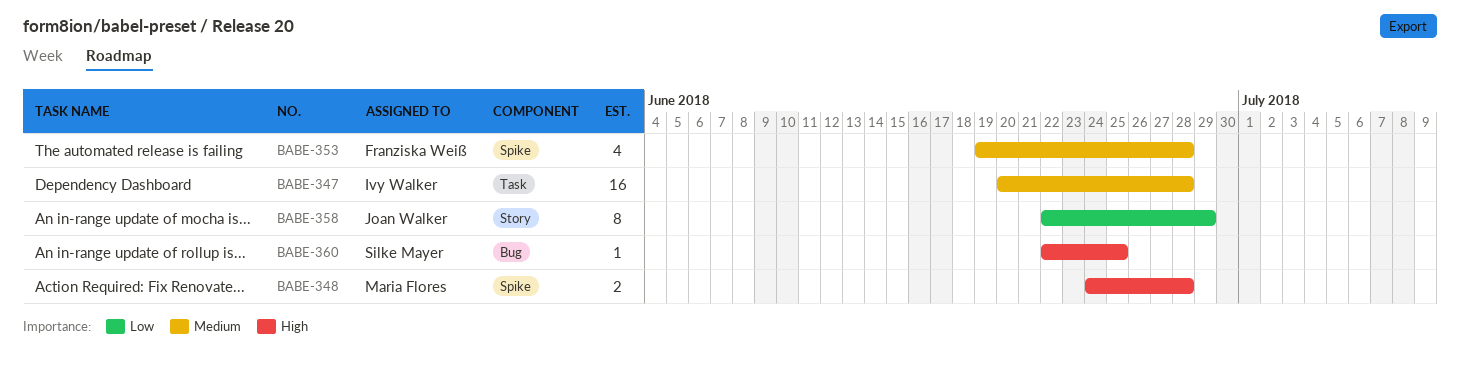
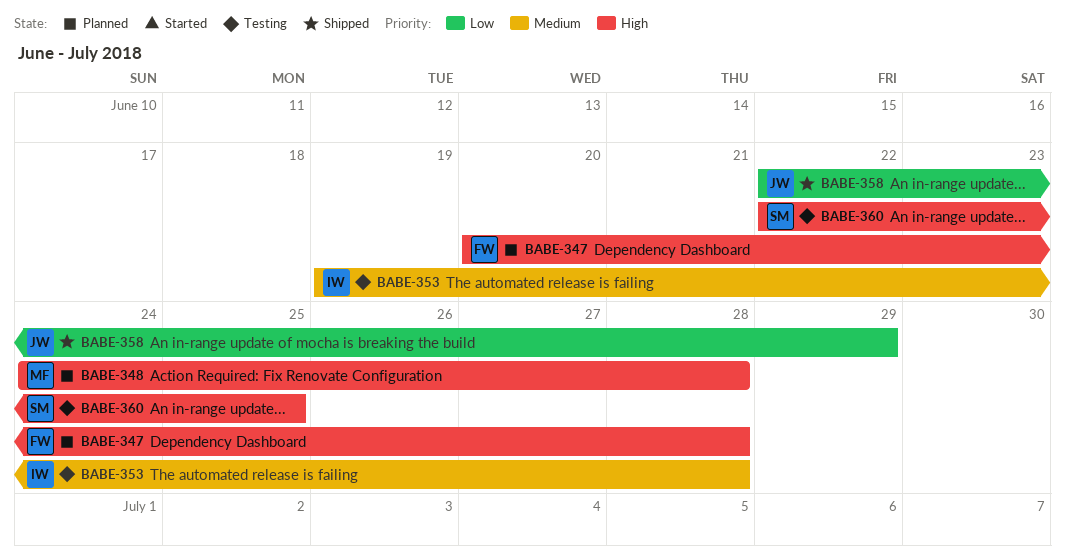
BABE-347, owner: Ivy Walker -> Franziska Weiß
BABE-347, priority: Medium -> High
BABE-353, owner: Franziska Weiß -> Ivy Walker

